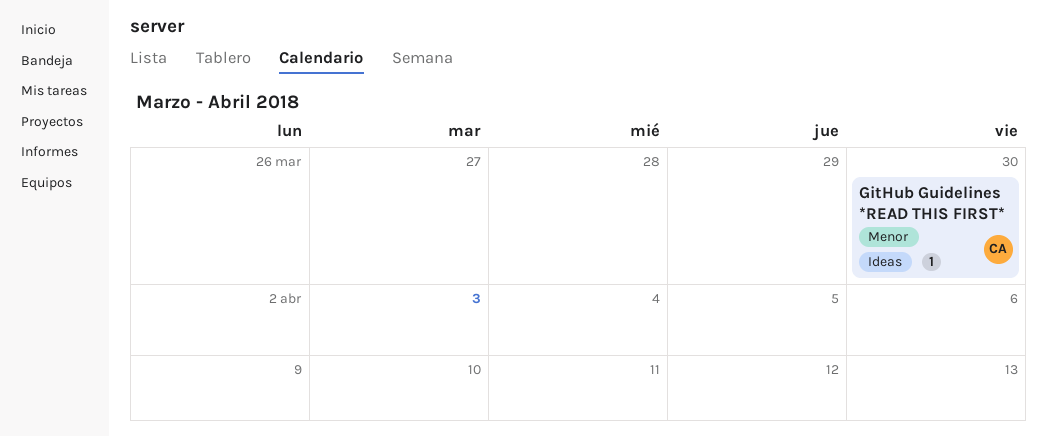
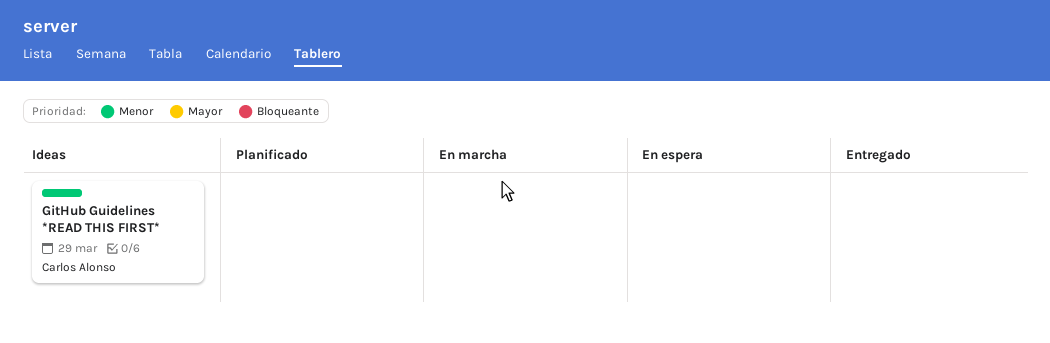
GitHub Guidelines *READ THIS FIRST*, due: Mar 30 -> Mar 29

